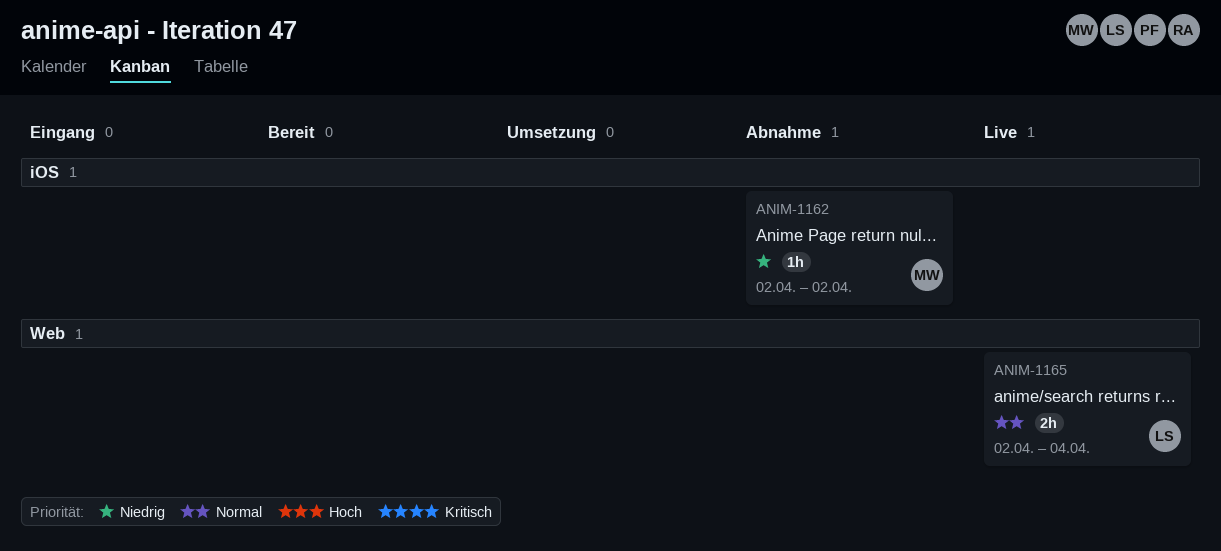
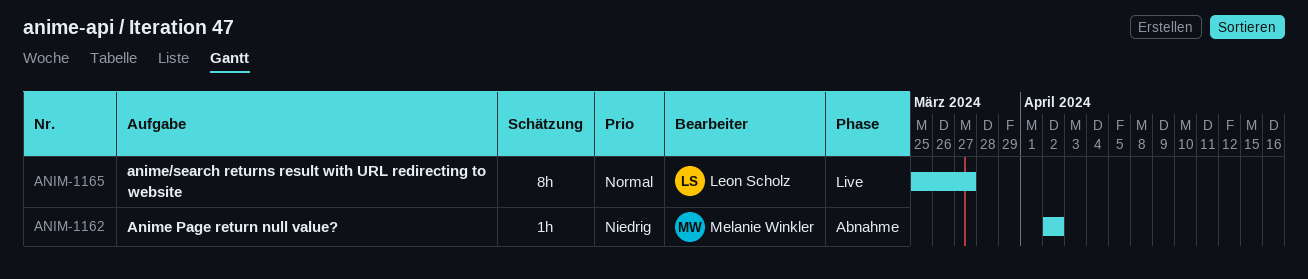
ANIM-1165, estimate: 2h -> 8h
ANIM-1165, start: Apr 2 -> Mar 25
ANIM-1165, due: Apr 4 -> Mar 27

